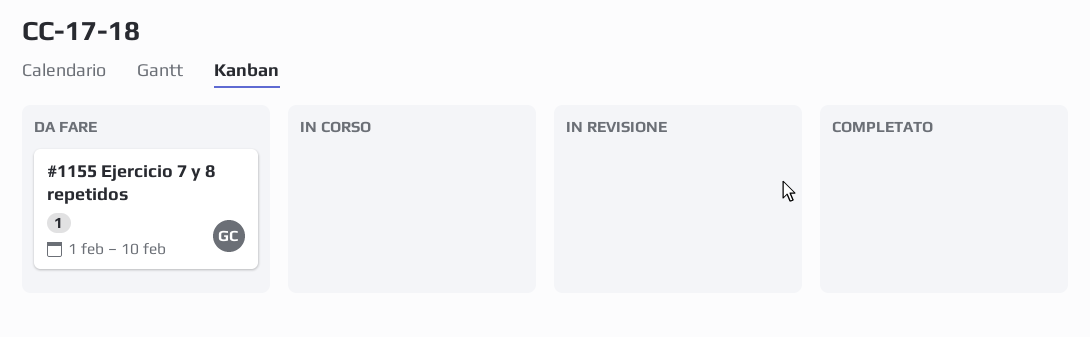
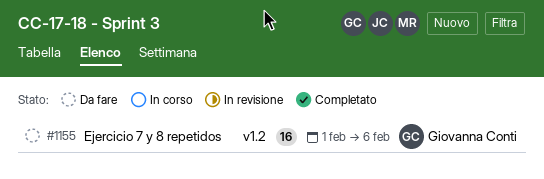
#1155, estimate: 1 -> 16
#1155, due: Feb 10 -> Feb 6

